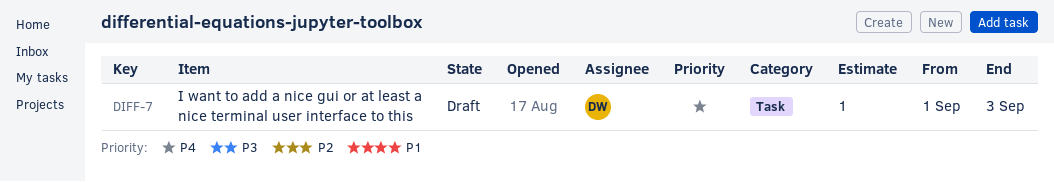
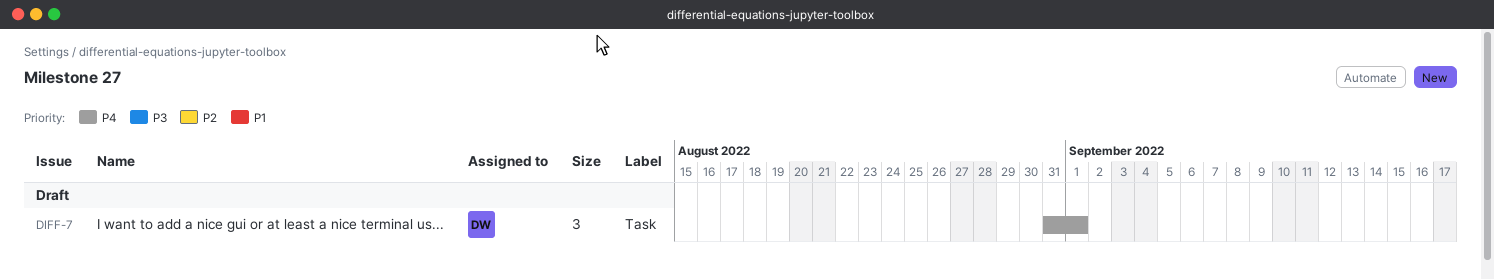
DIFF-7, estimate: 1 -> 3
DIFF-7, start: Sep 1 -> Aug 31
DIFF-7, due: Sep 3 -> Sep 1

